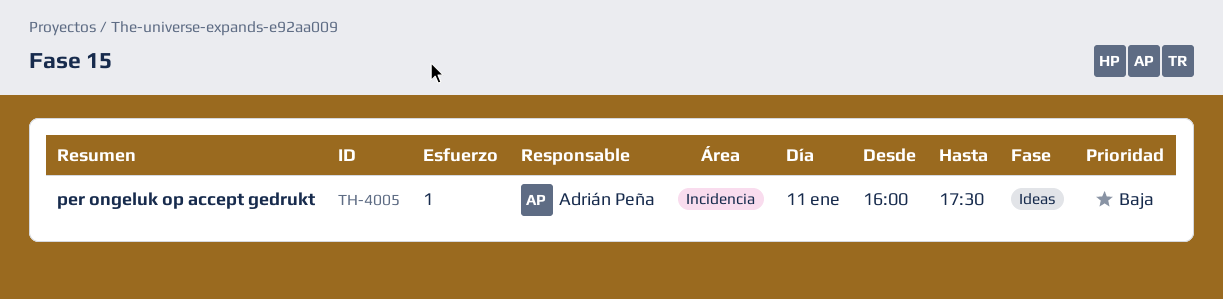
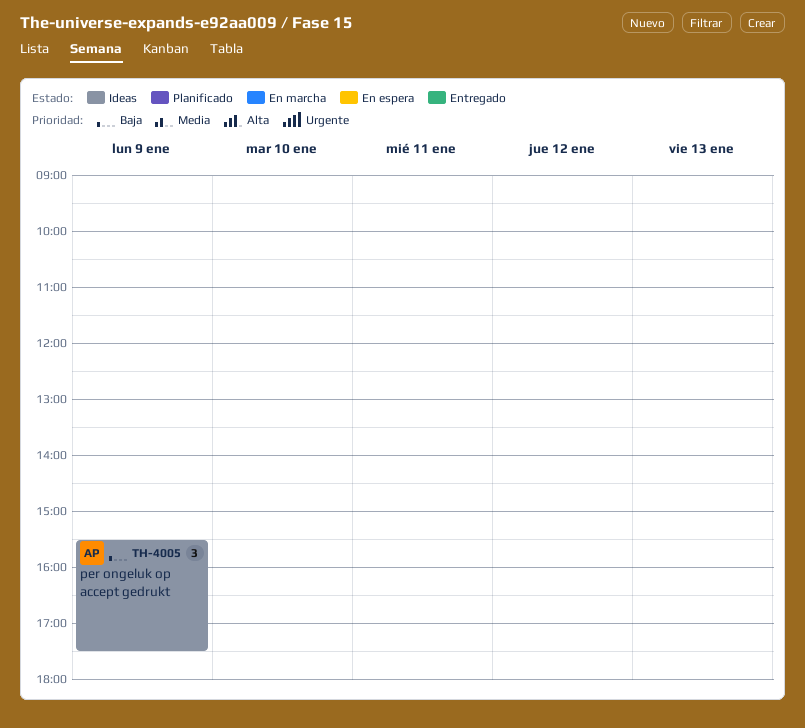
TH-4005, estimate: 1 -> 3
TH-4005, day: Jan 11 -> Jan 9
TH-4005, begins: 16:00 -> 15:30

